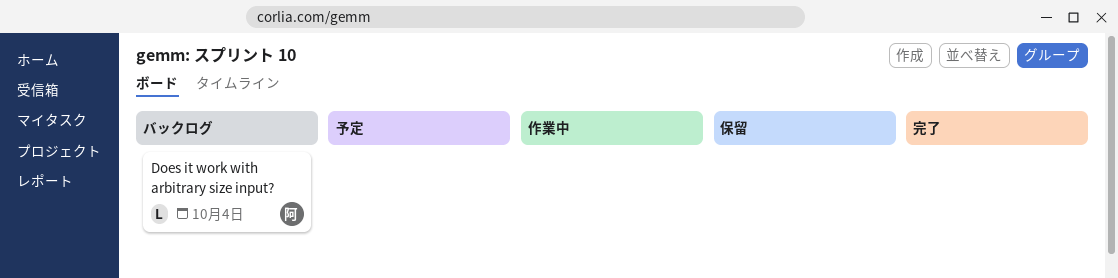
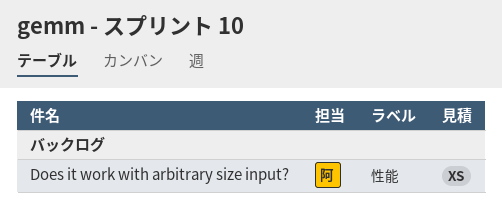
Does it work with arbitrary size input?, estimate: L -> XS

